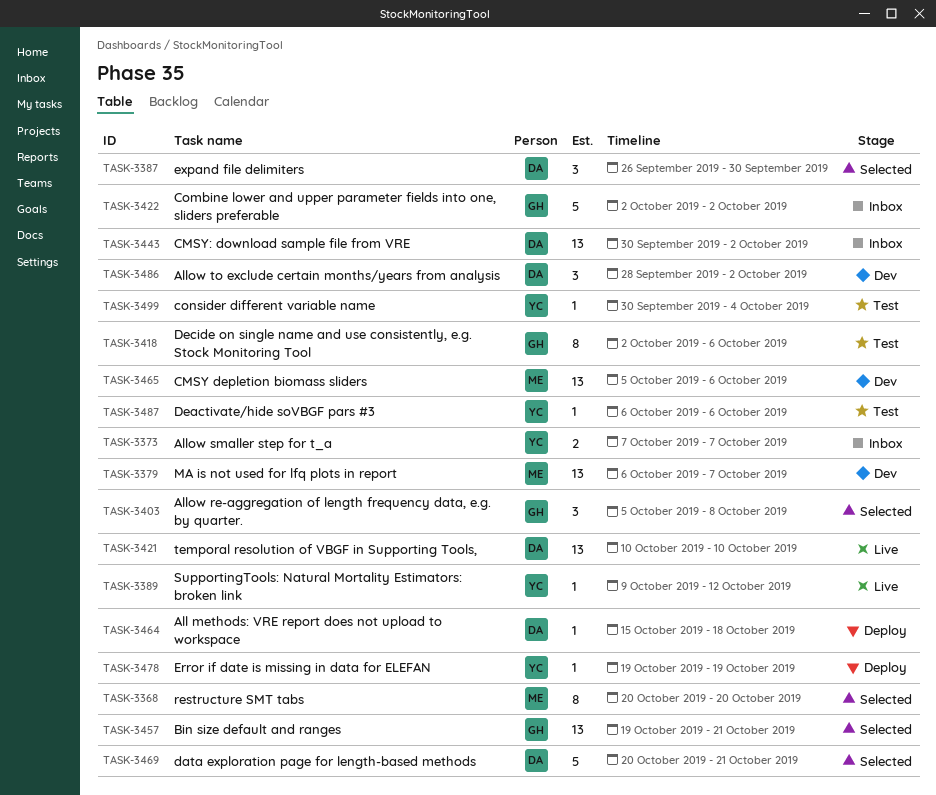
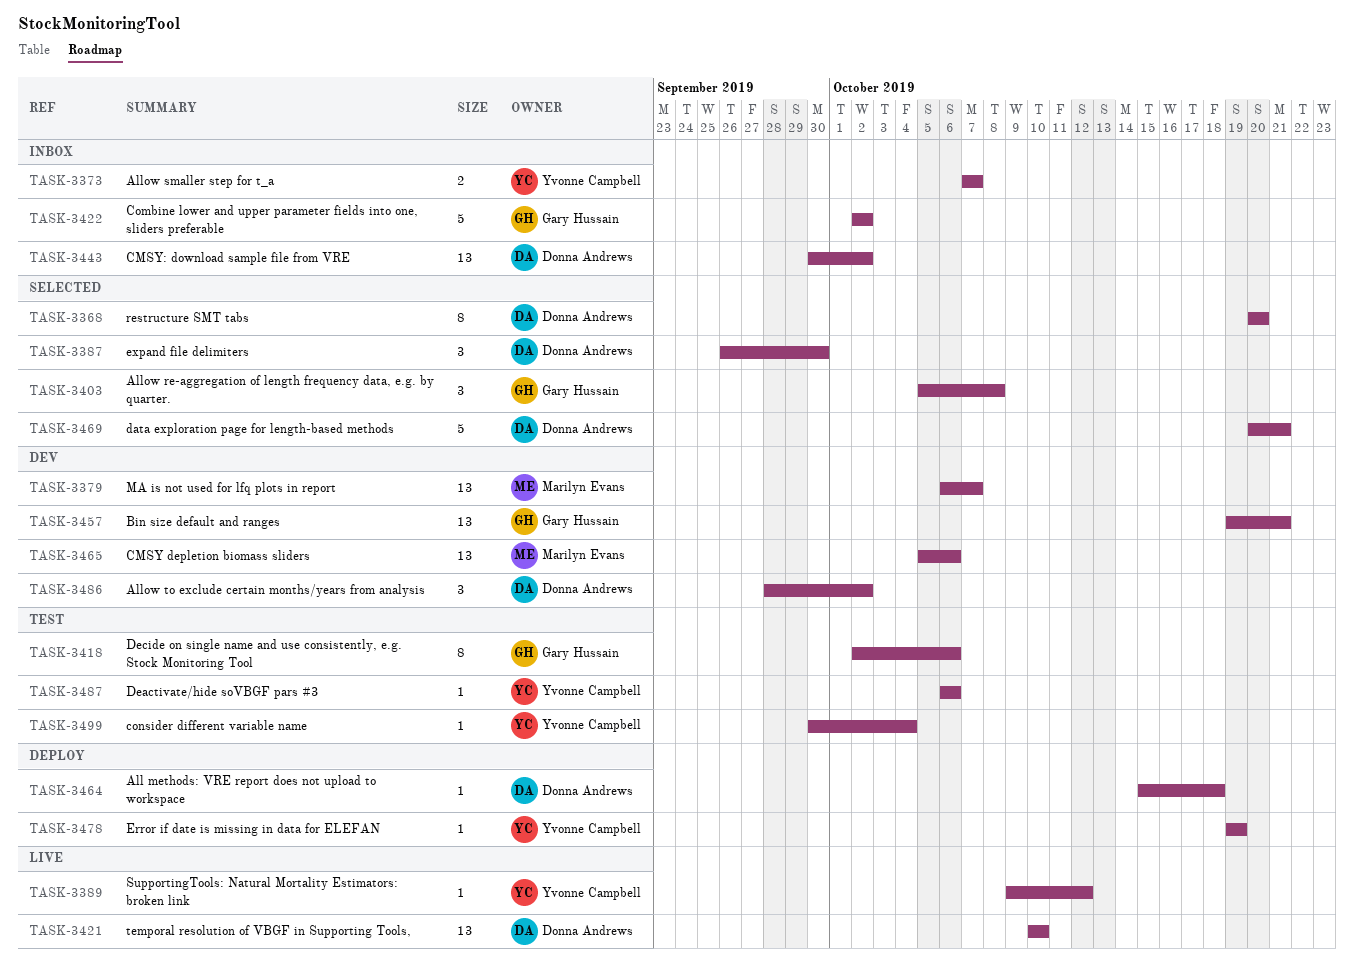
TASK-3368, owner: Marilyn Evans -> Donna Andrews
TASK-3457, status: Selected -> Dev

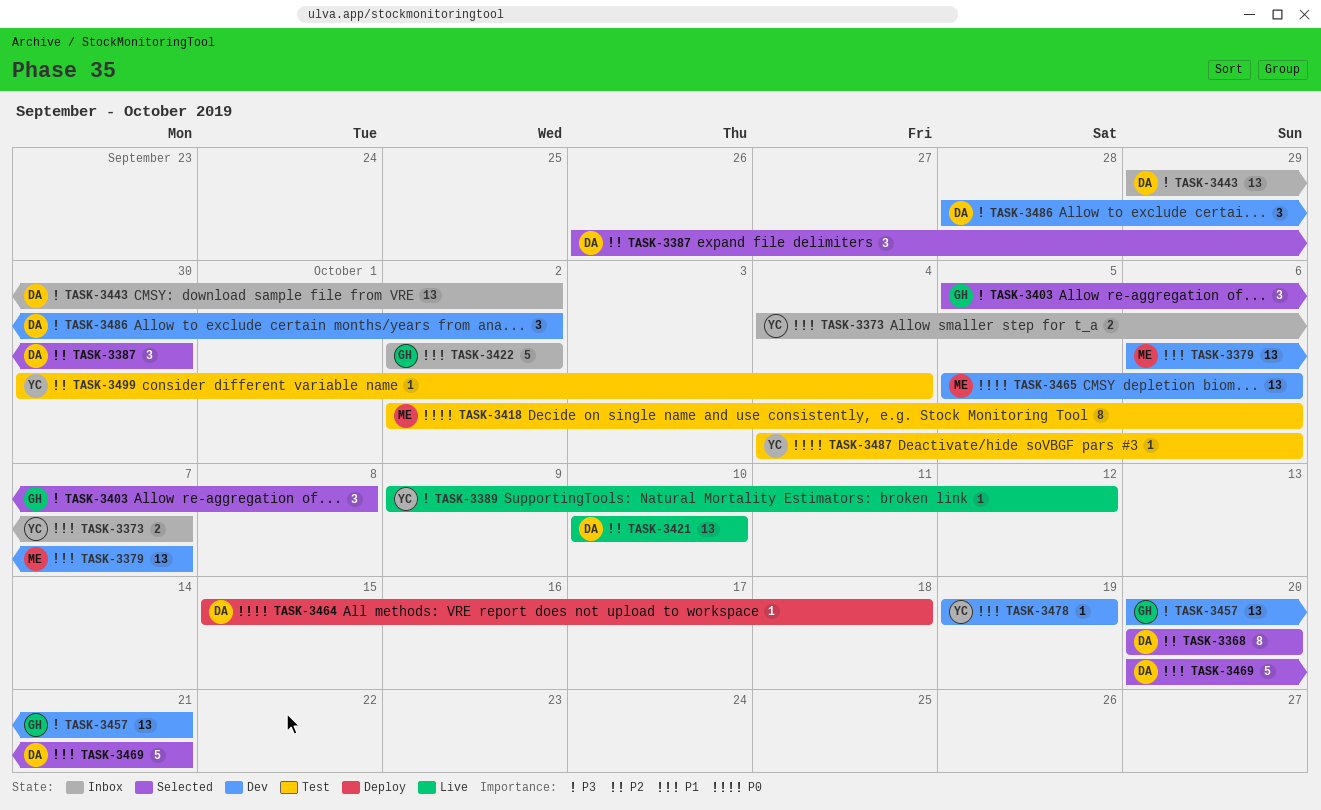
TASK-3373, start: Oct 7 -> Oct 4
TASK-3418, owner: Gary Hussain -> Marilyn Evans
TASK-3443, start: Sep 30 -> Sep 29
TASK-3457, start: Oct 19 -> Oct 20
TASK-3478, status: Deploy -> Dev
TASK-3487, start: Oct 6 -> Oct 4

